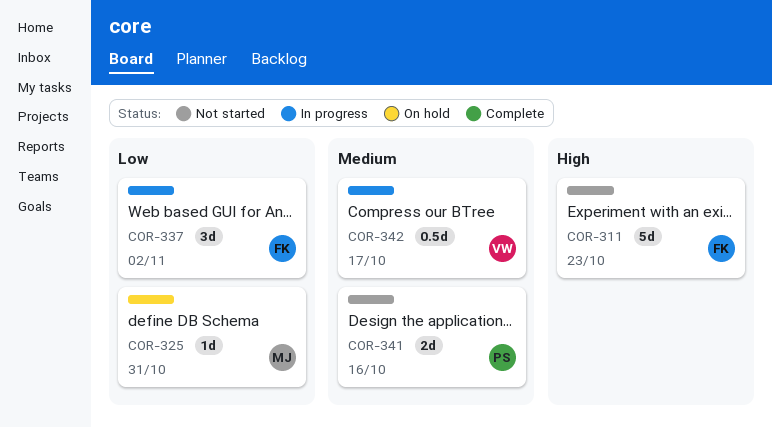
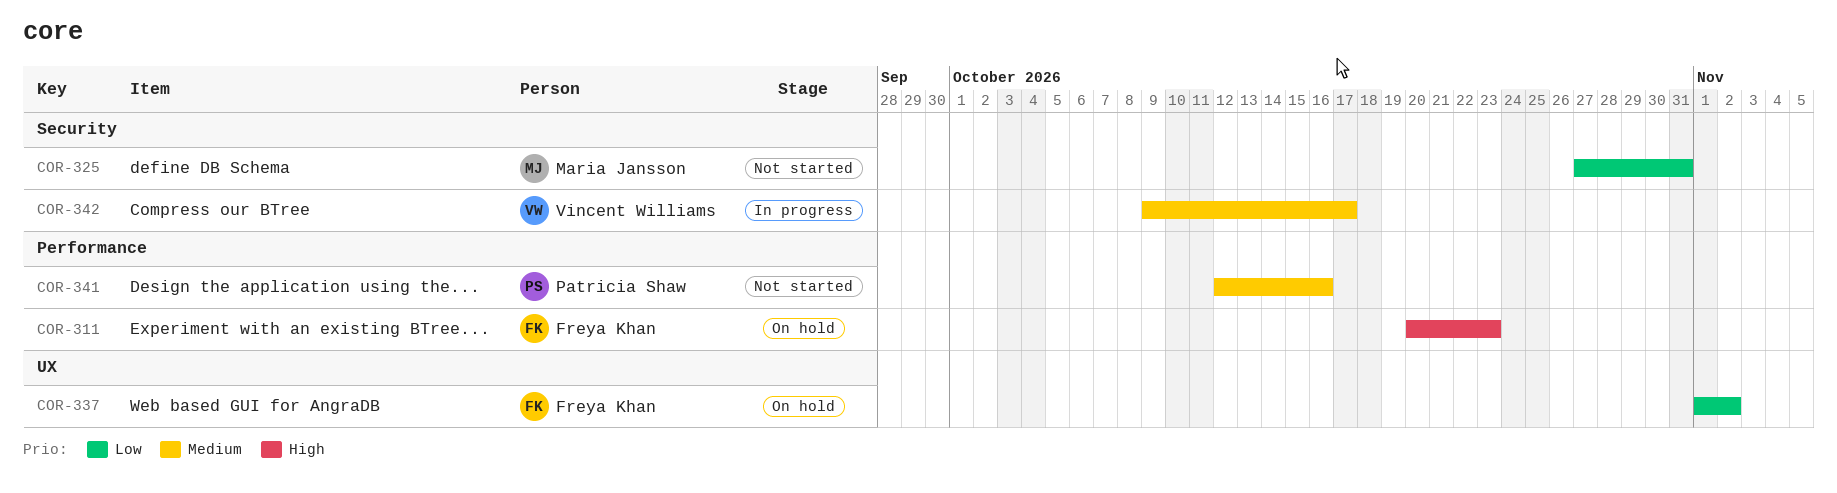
COR-311, status: Not started -> On hold
COR-325, status: On hold -> Not started
COR-337, status: In progress -> On hold

